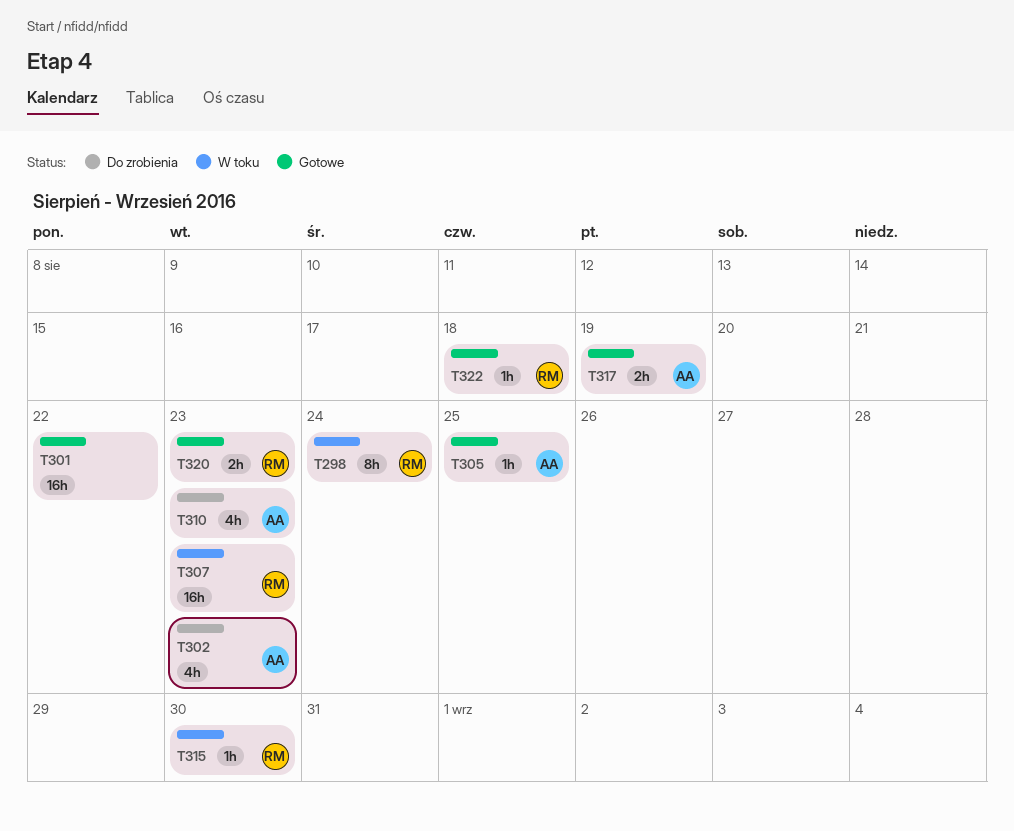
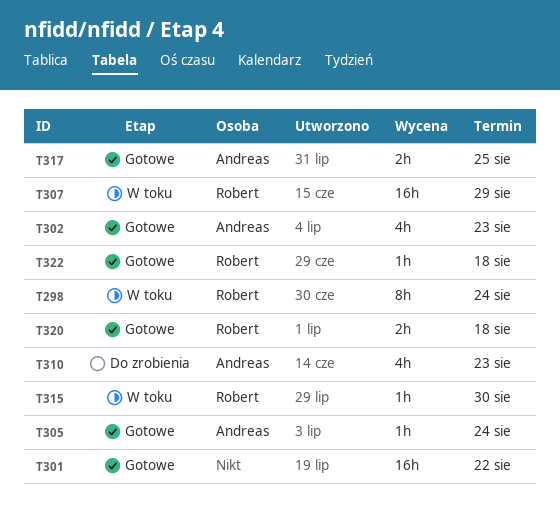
T302, status: Do zrobienia -> Gotowe
T305, due: Aug 25 -> Aug 24
T307, due: Aug 23 -> Aug 29
T317, due: Aug 19 -> Aug 25
T320, due: Aug 23 -> Aug 18

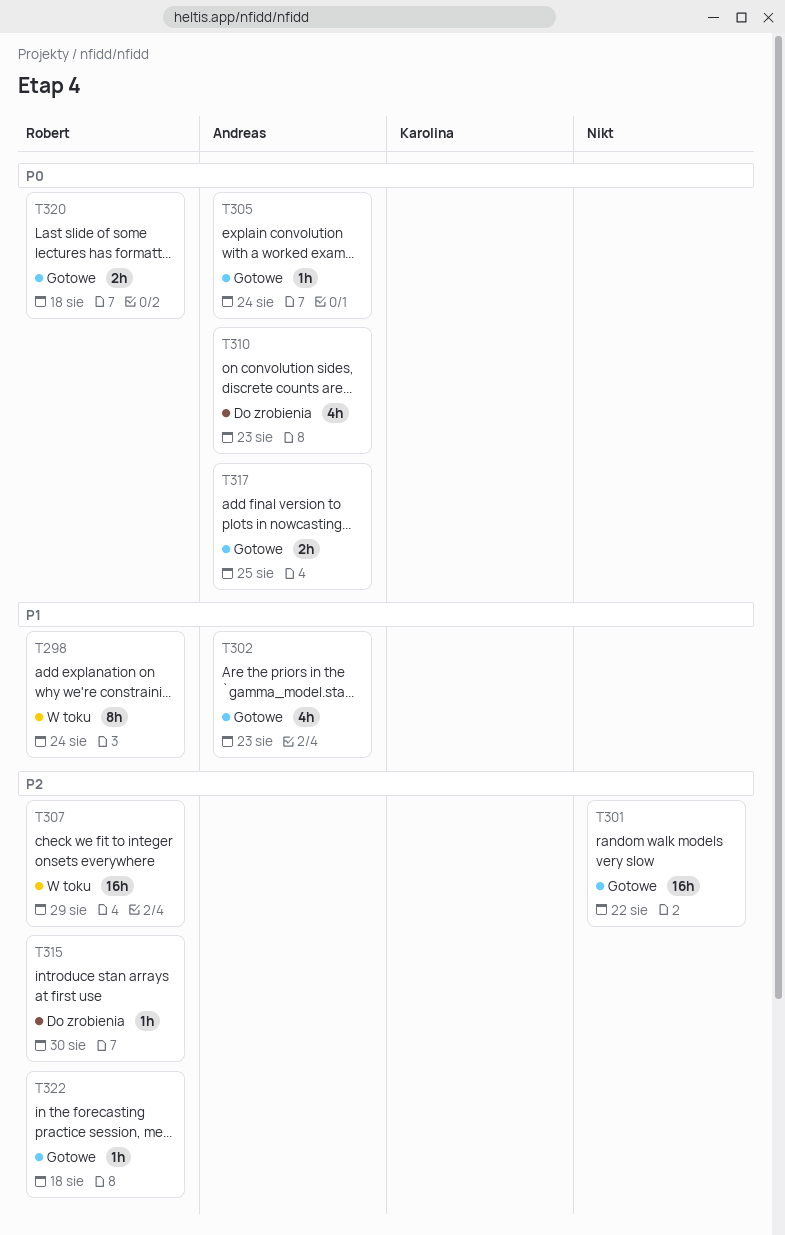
T315, status: W toku -> Do zrobienia

